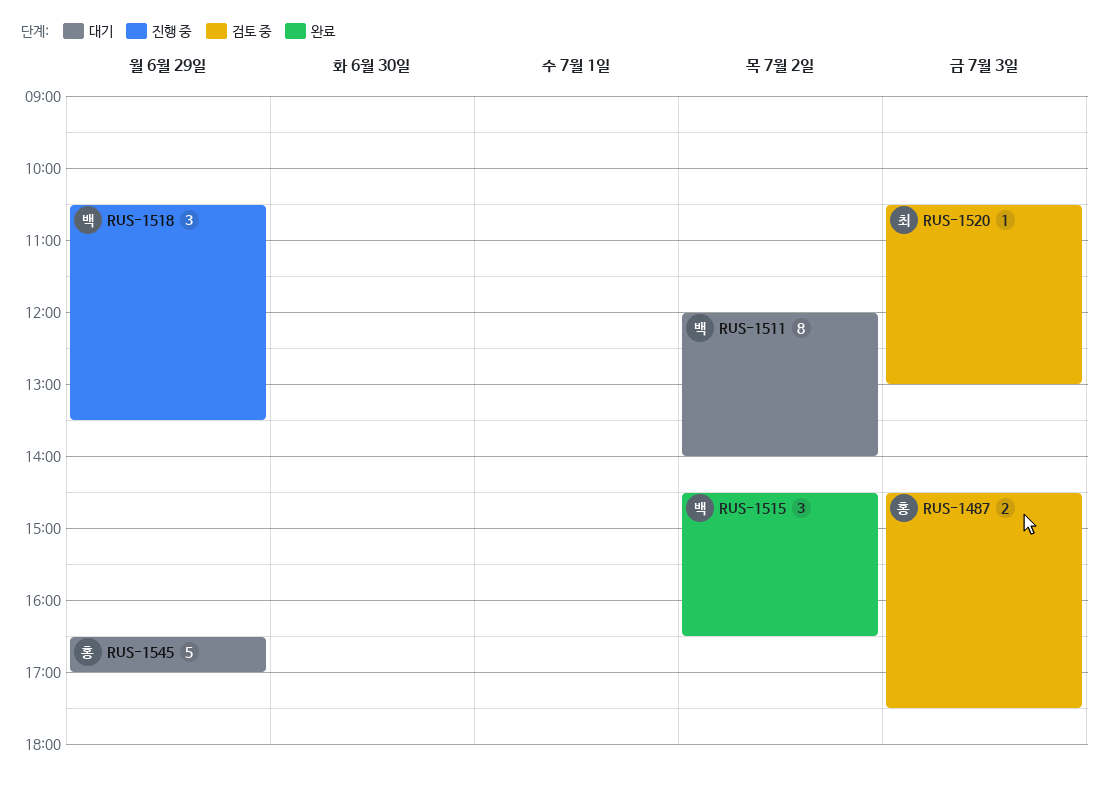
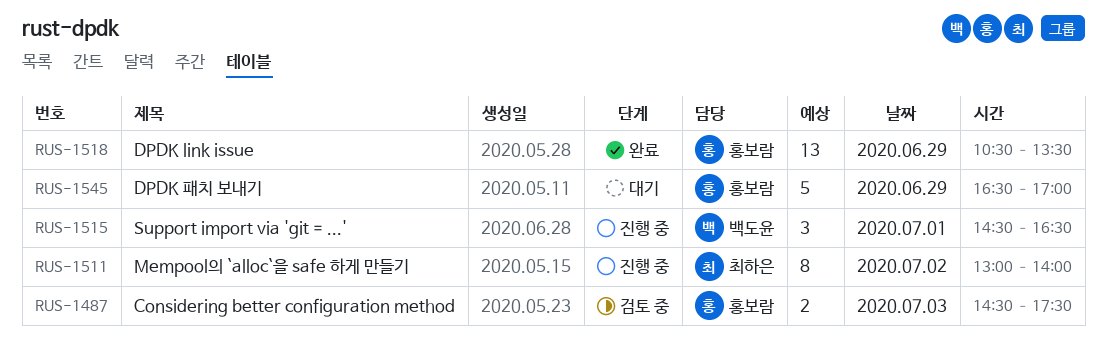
RUS-1511, status: 대기 -> 진행 중
RUS-1511, owner: 백도윤 -> 최하은
RUS-1511, begins: 12:00 -> 13:00
RUS-1515, status: 완료 -> 진행 중
RUS-1515, day: Jul 2 -> Jul 1
RUS-1518, status: 진행 중 -> 완료
RUS-1518, owner: 백도윤 -> 홍보람
RUS-1518, estimate: 3 -> 13
RUS-1520: present -> none

